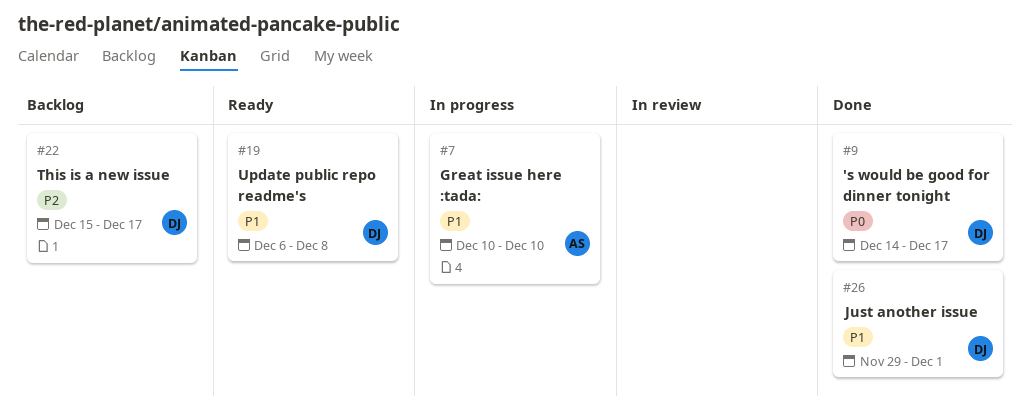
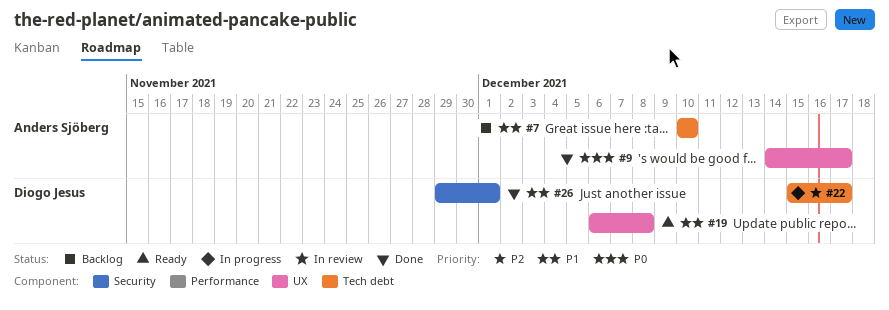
#7, status: In progress -> Backlog
#9, owner: Diogo Jesus -> Anders Sjöberg
#22, status: Backlog -> In progress

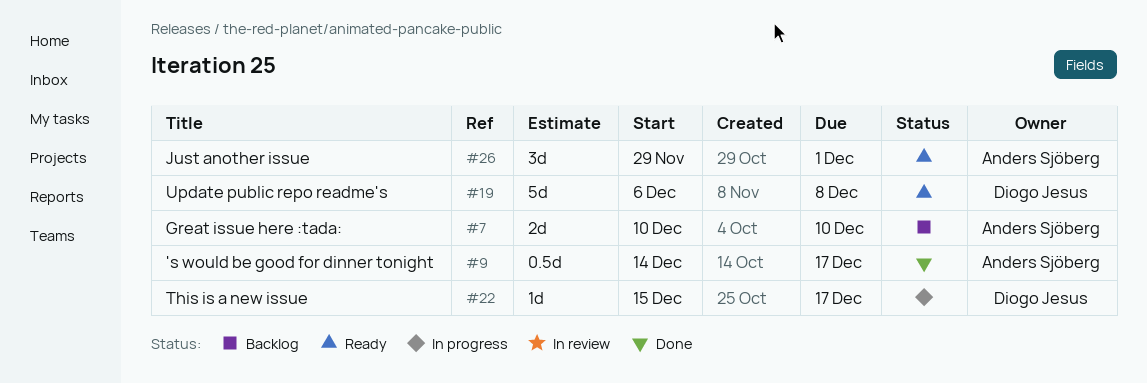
#26, status: Done -> Ready
#26, owner: Diogo Jesus -> Anders Sjöberg

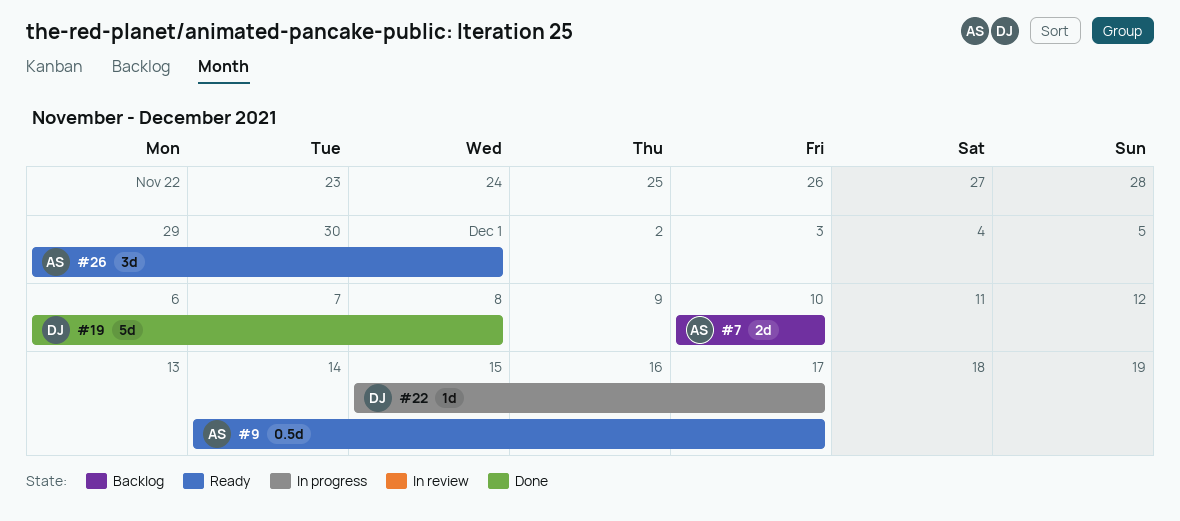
#9, status: Done -> Ready
#19, status: Ready -> Done

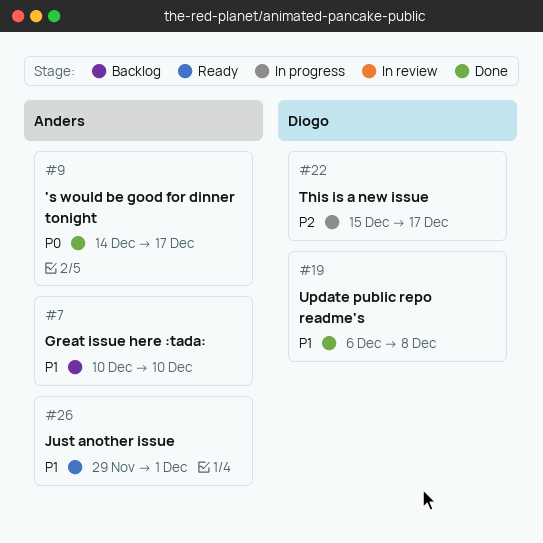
#9, status: Ready -> Done

